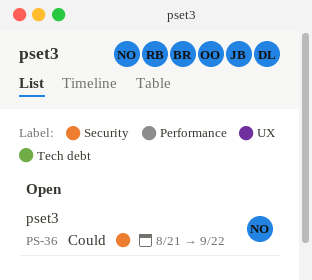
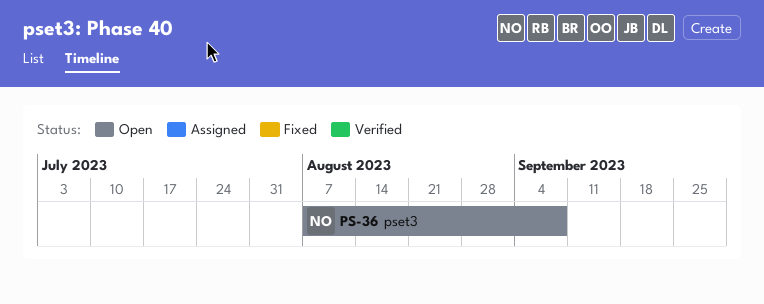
PS-36, start: Aug 21 -> Aug 7
PS-36, due: Sep 22 -> Sep 8

